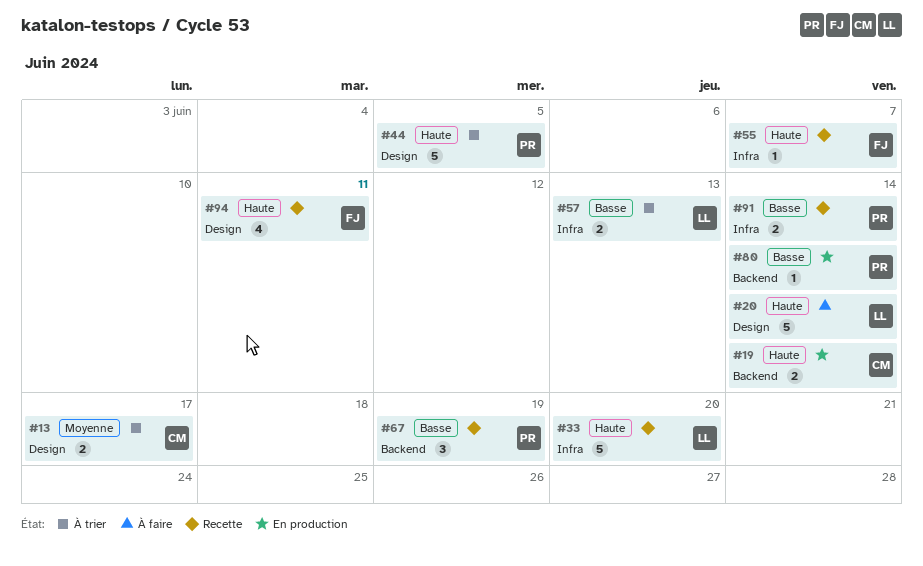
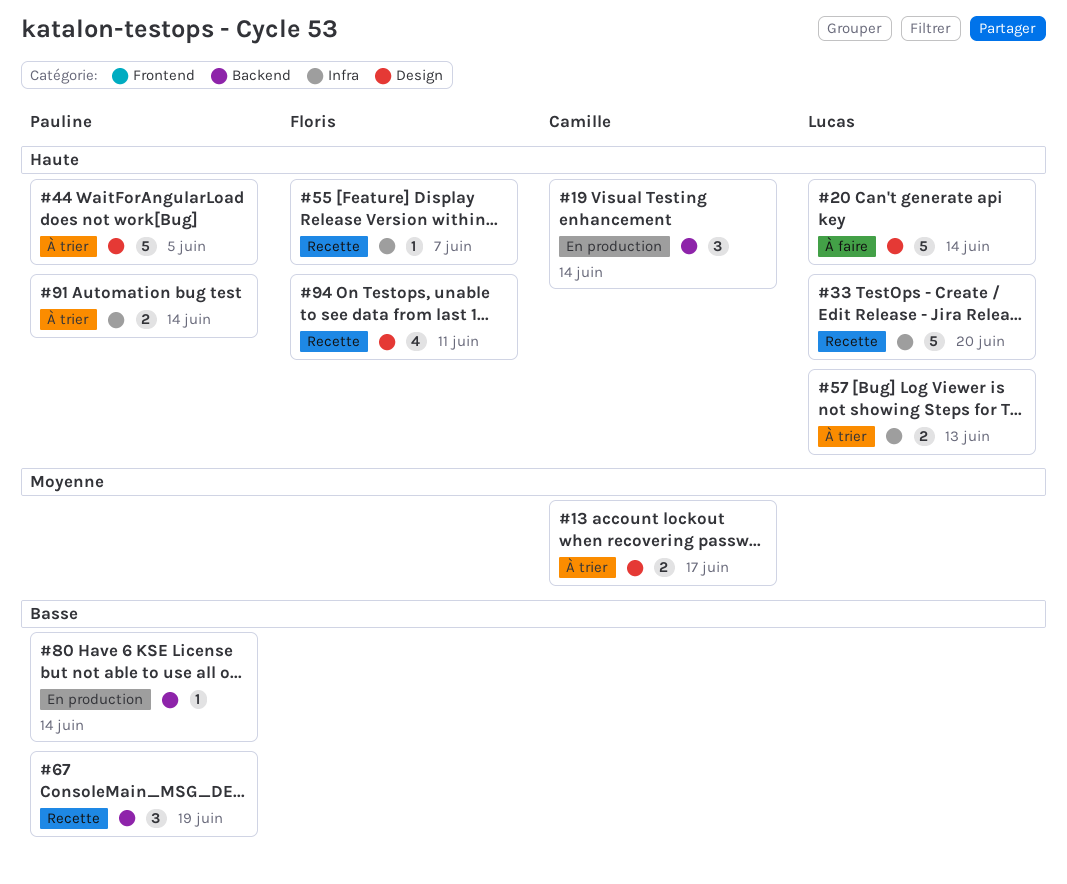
#19, estimate: 2 -> 3
#57, priority: Basse -> Haute
#91, status: Recette -> À trier
#91, priority: Basse -> Haute

